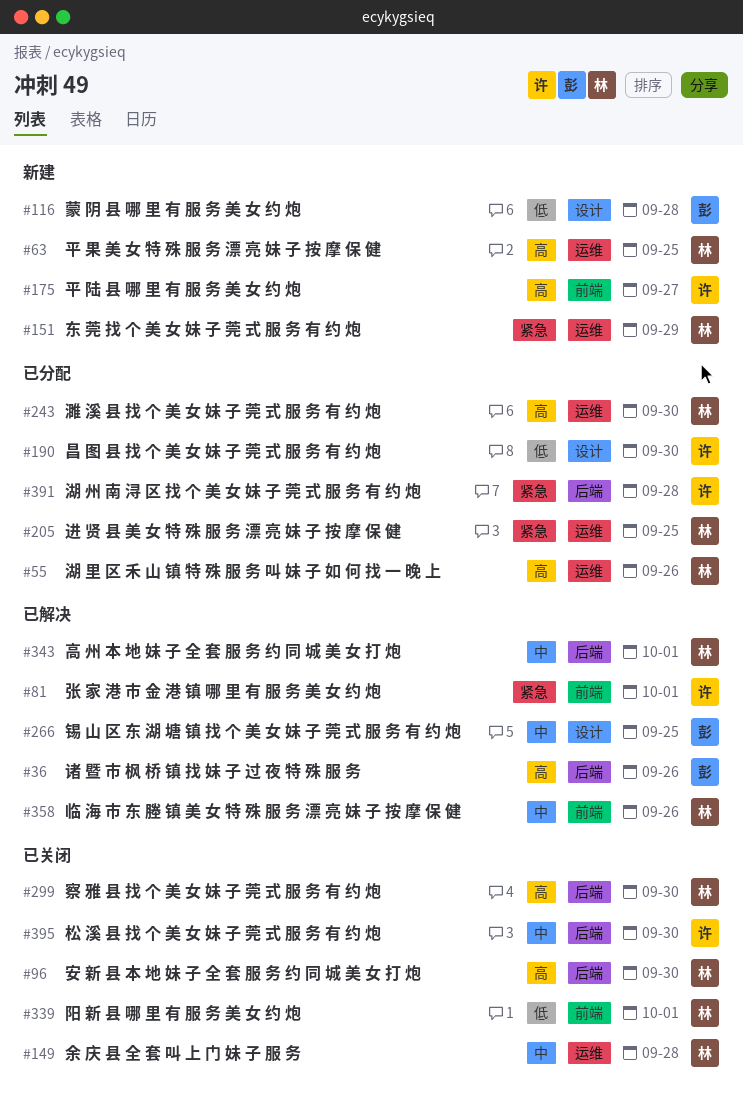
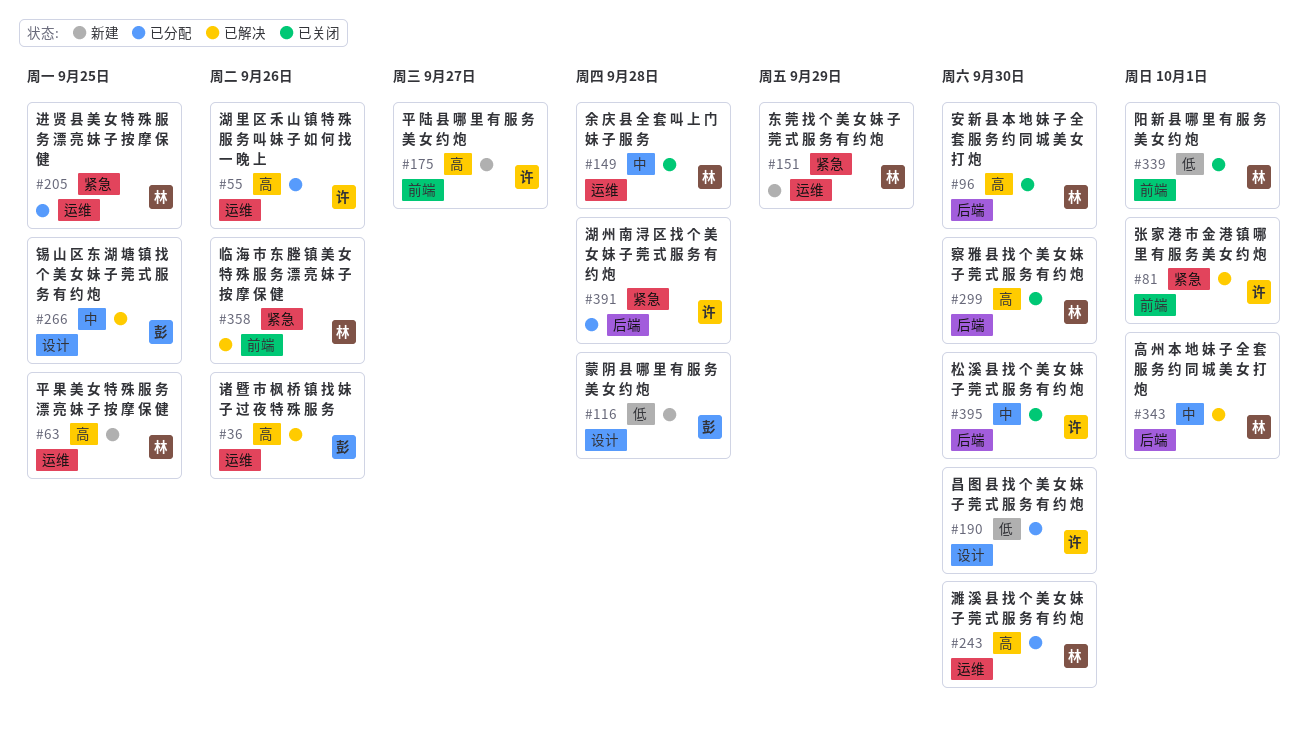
#36, label: 后端 -> 运维
#55, owner: 林 -> 许
#358, priority: 中 -> 紧急

